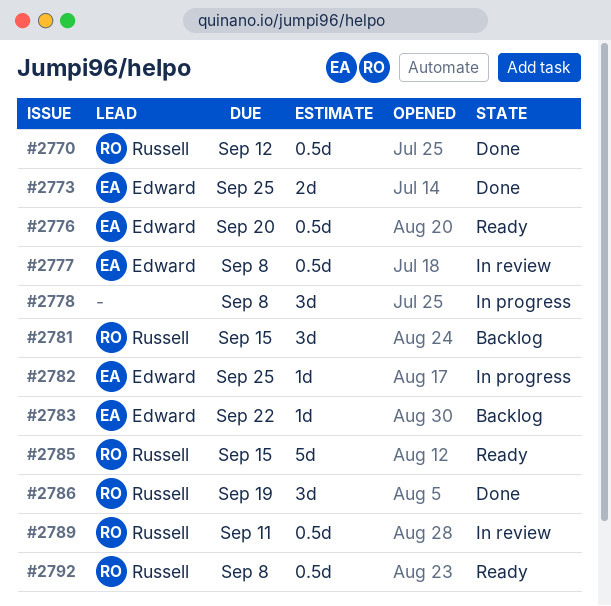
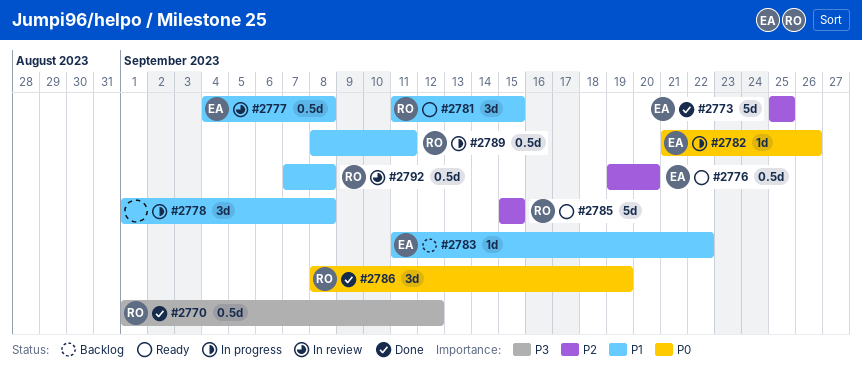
#2773, estimate: 2d -> 5d
#2781, status: Backlog -> Ready
#2782, due: Sep 25 -> Sep 26
#2789, status: In review -> In progress
#2792, status: Ready -> In review

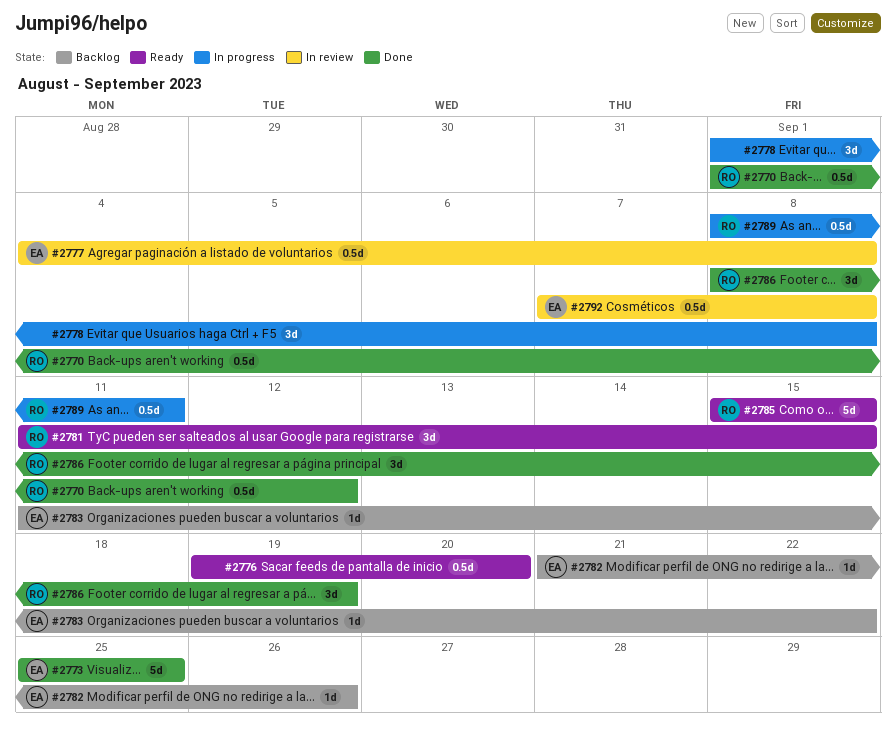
#2776, owner: EA -> none
#2782, status: In progress -> Backlog
#2792, owner: RO -> EA

